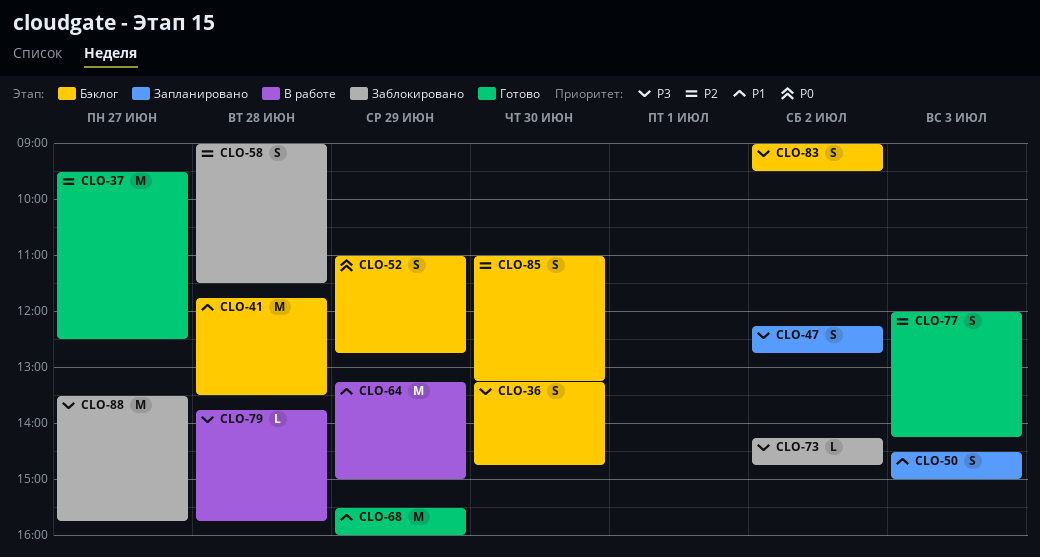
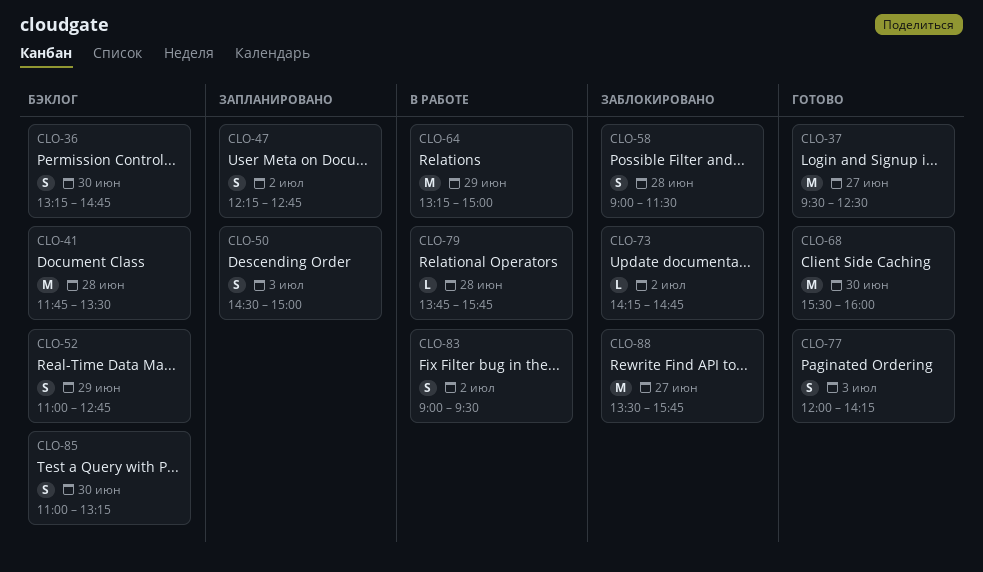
CLO-68, day: Jun 29 -> Jun 30
CLO-83, status: Бэклог -> В работе

